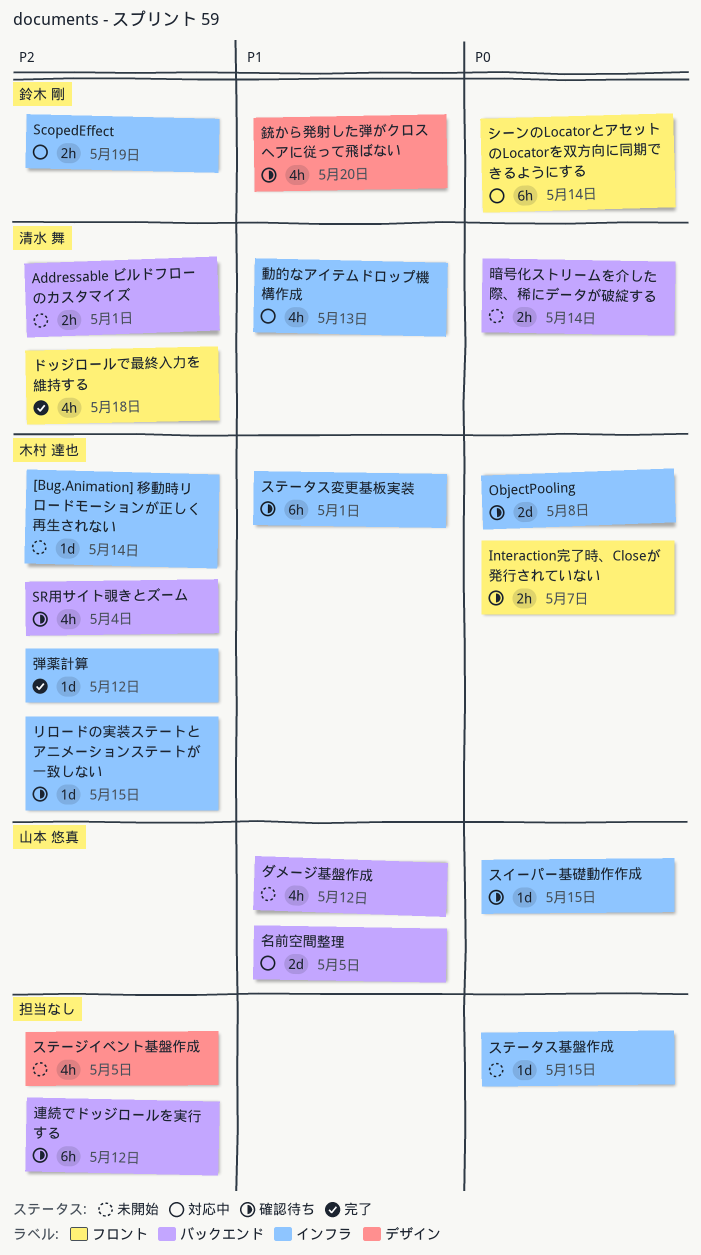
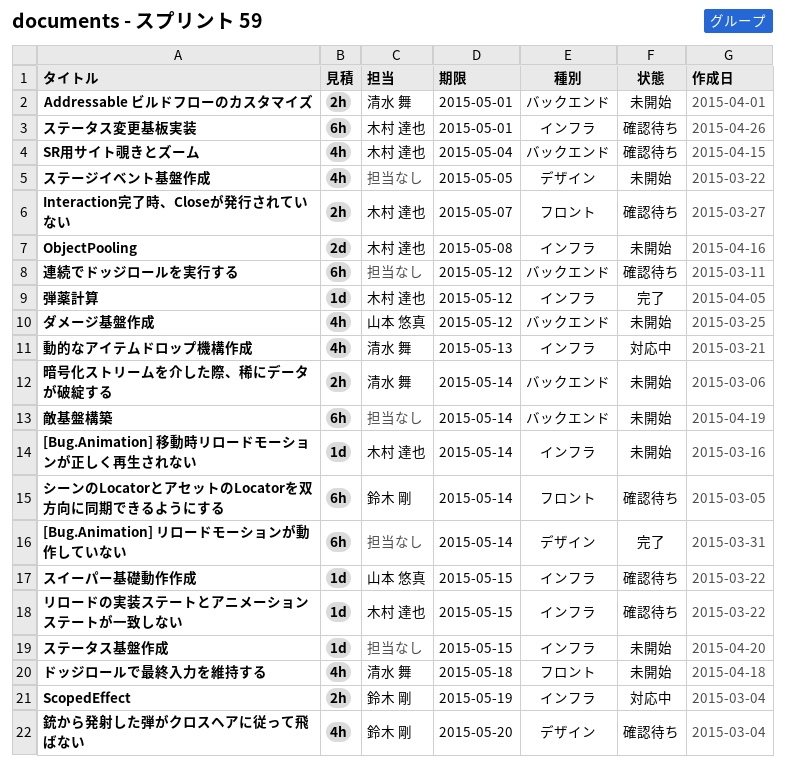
[Bug.Animation] リロードモーションが動作していない: none -> present
ObjectPooling, status: 確認待ち -> 未開始
シーンのLocatorとアセットのLocatorを双方向に同期できるようにする, status: 対応中 -> 確認待ち
ドッジロールで最終入力を維持する, status: 完了 -> 未開始
名前空間整理: present -> none
敵基盤構築: none -> present

